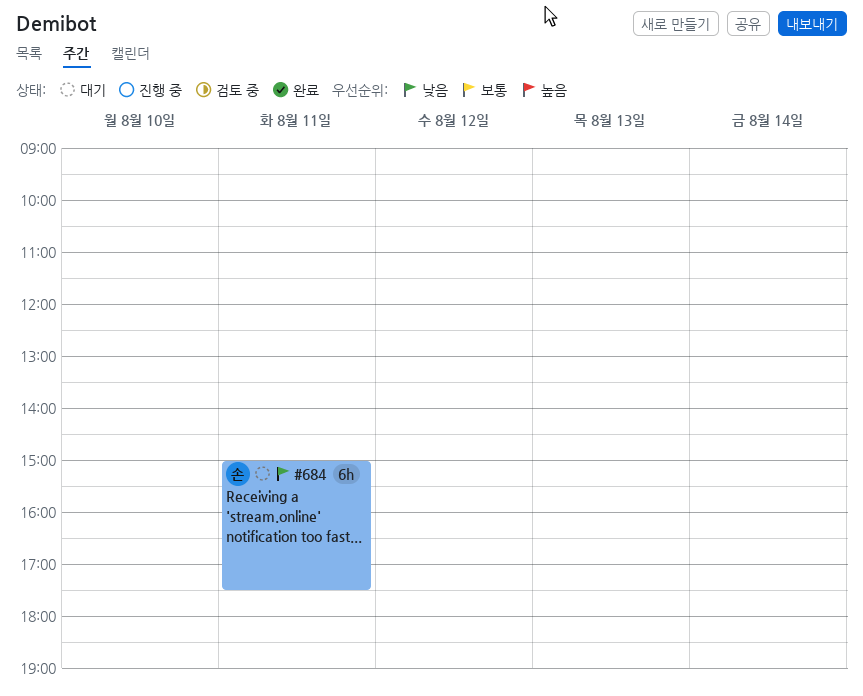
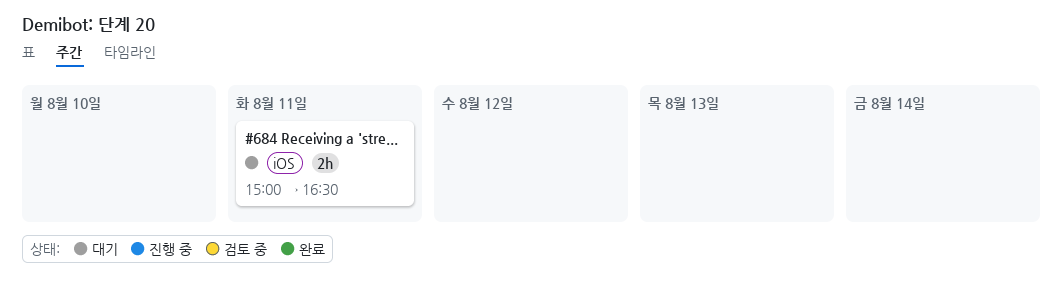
#684, estimate: 6h -> 2h
#684, ends: 17:30 -> 16:30

